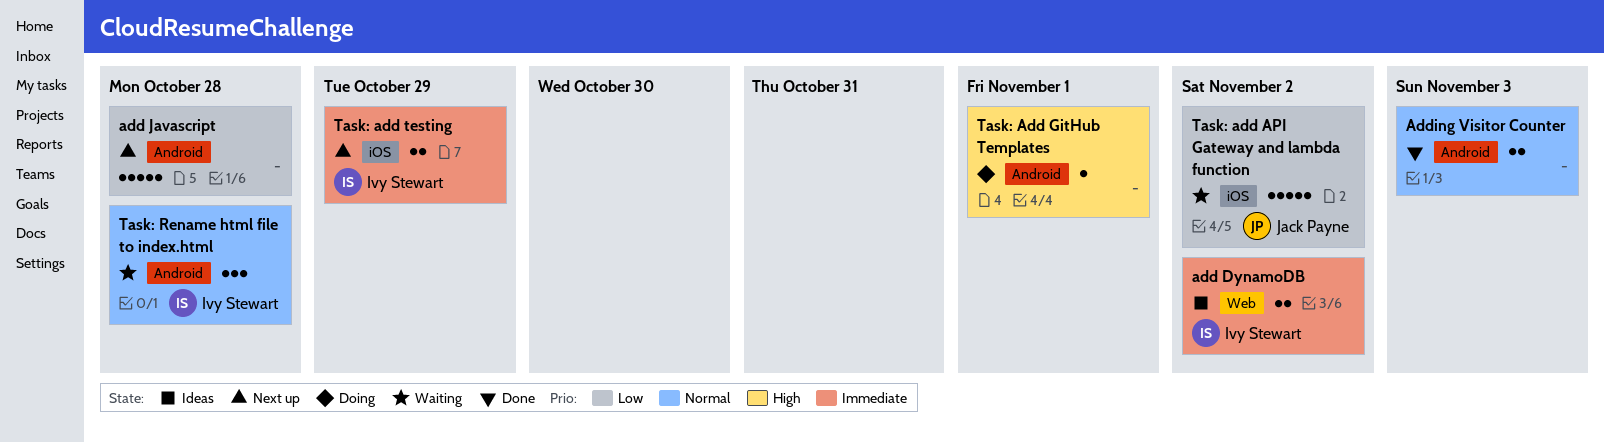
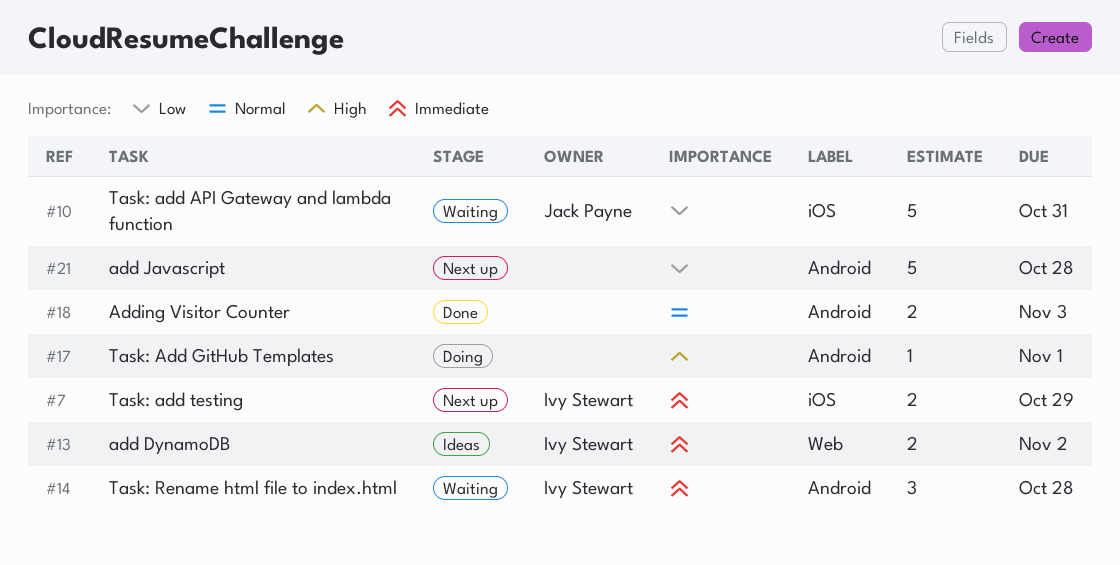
Task: add API Gateway and lambda function, due: Nov 2 -> Oct 31
Task: Rename html file to index.html, priority: Normal -> Immediate

